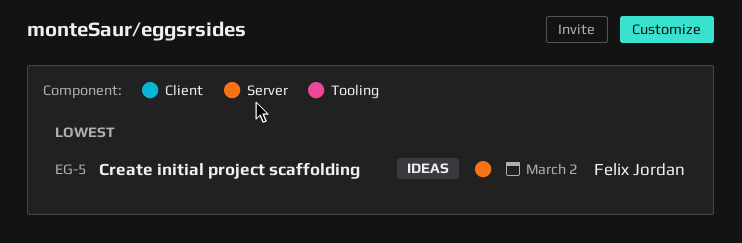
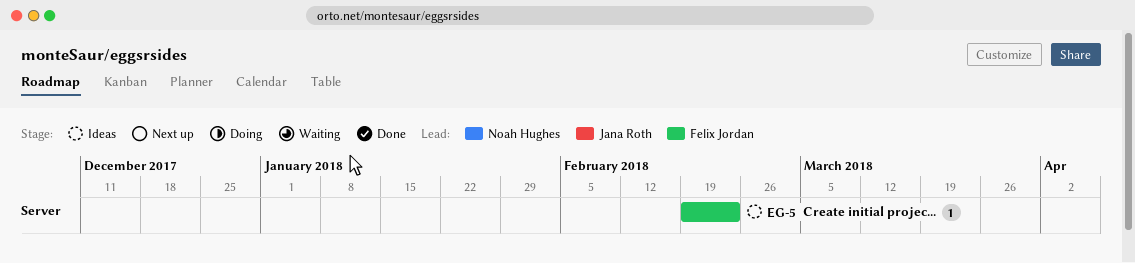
EG-5, due: Mar 2 -> Feb 23

